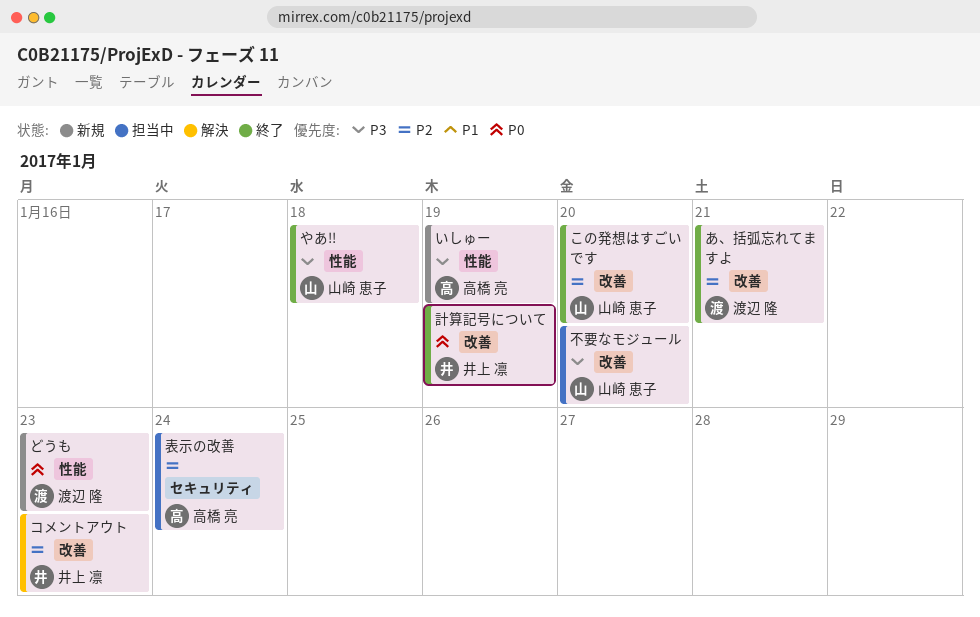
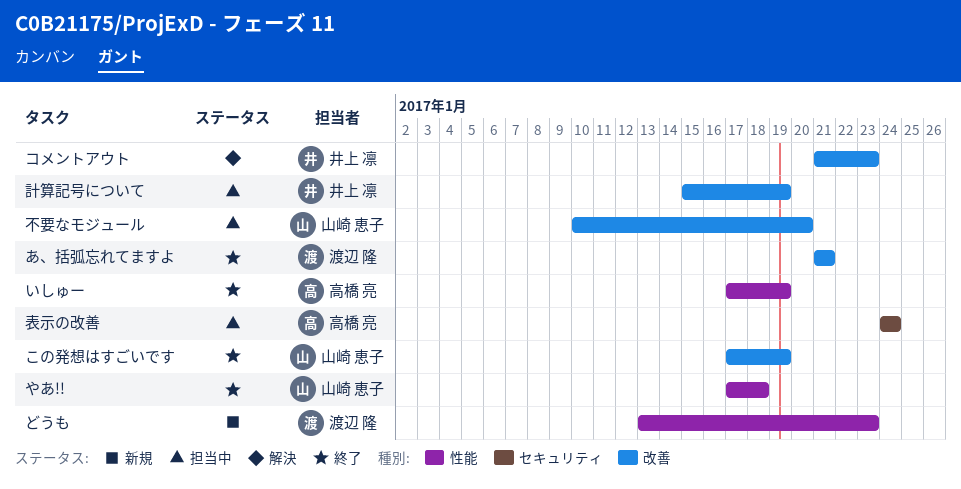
いしゅー, status: 新規 -> 終了
この発想はすごいです, due: Jan 20 -> Jan 19
計算記号について, status: 終了 -> 担当中

